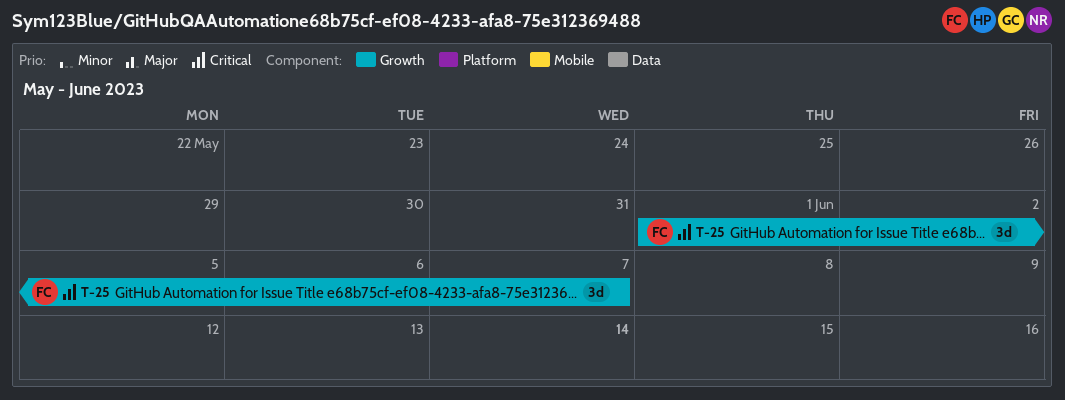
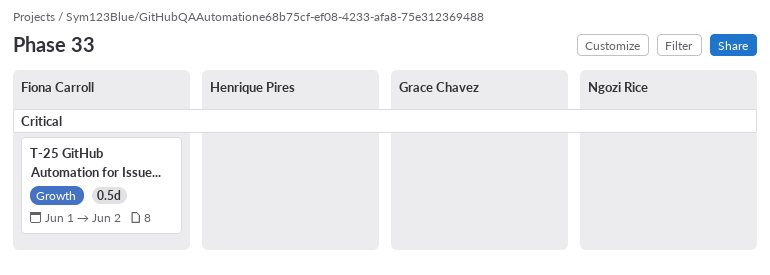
T-25, estimate: 3d -> 0.5d
T-25, due: Jun 7 -> Jun 2

